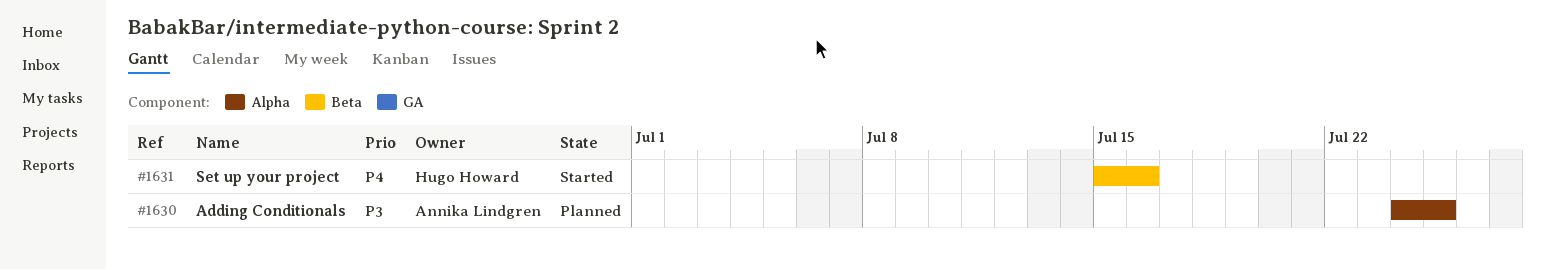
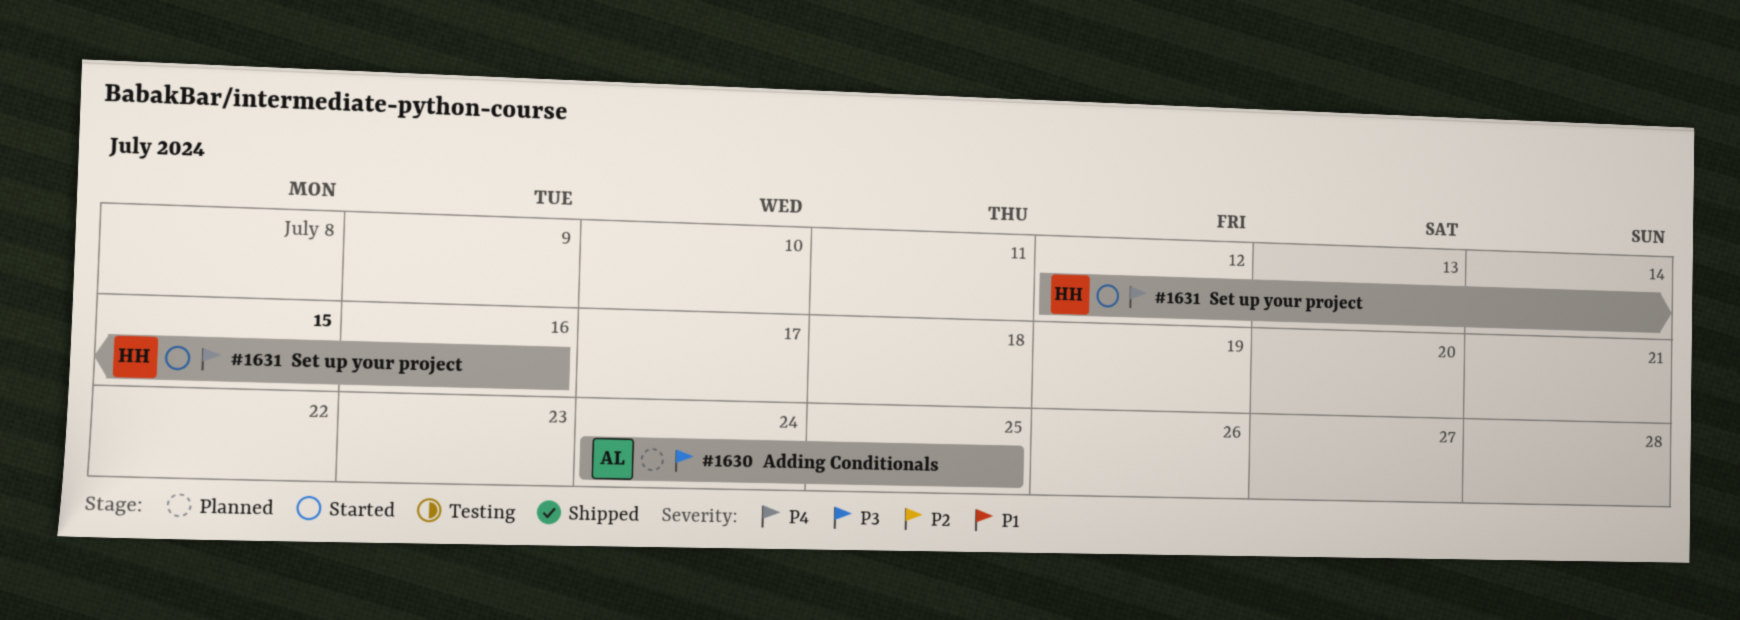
#1631, start: Jul 15 -> Jul 12

